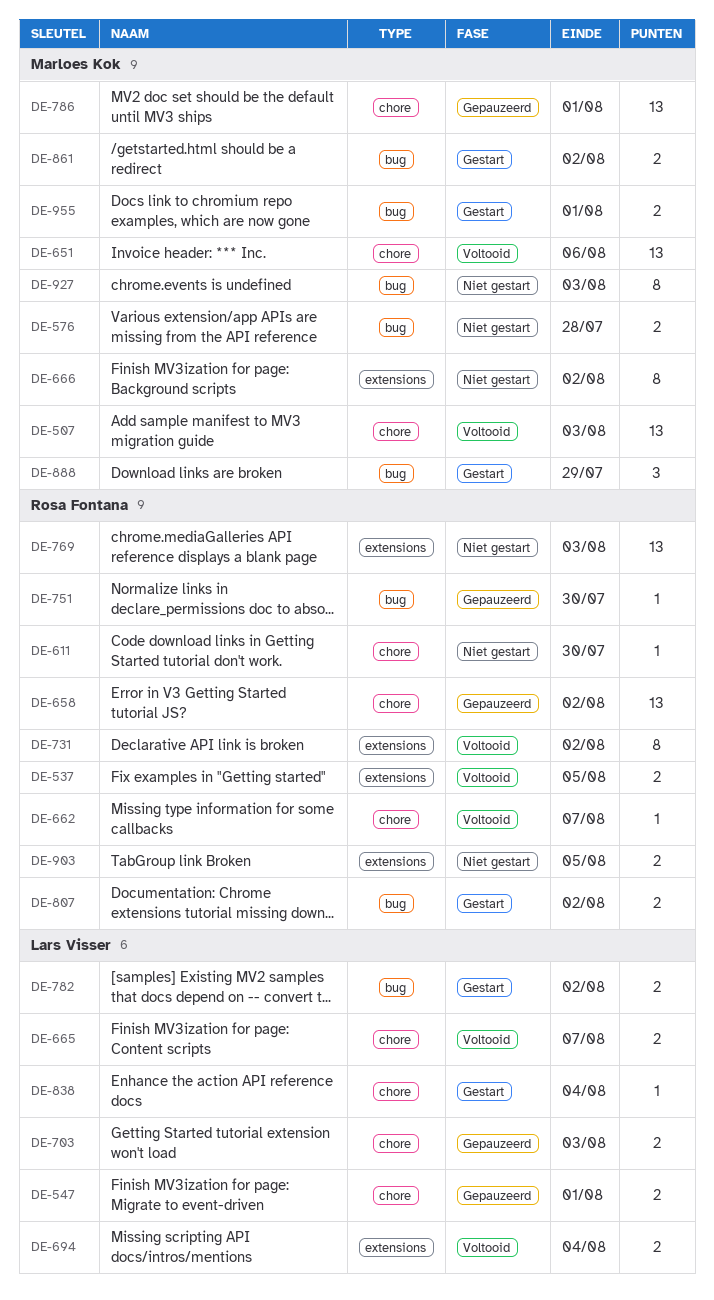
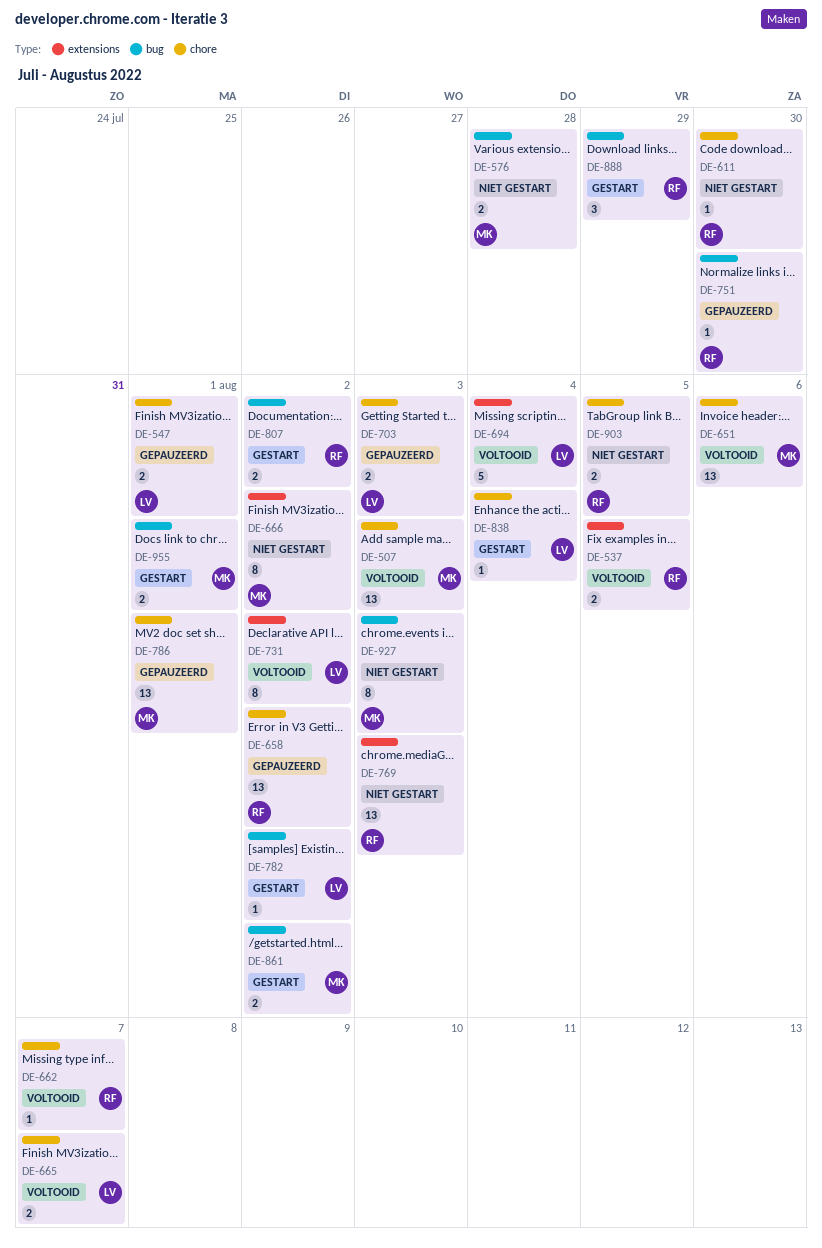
DE-694, estimate: 2 -> 5
DE-731, owner: Rosa Fontana -> Lars Visser
DE-782, estimate: 2 -> 1
DE-888, owner: Marloes Kok -> Rosa Fontana
DE-903, label: extensions -> chore

